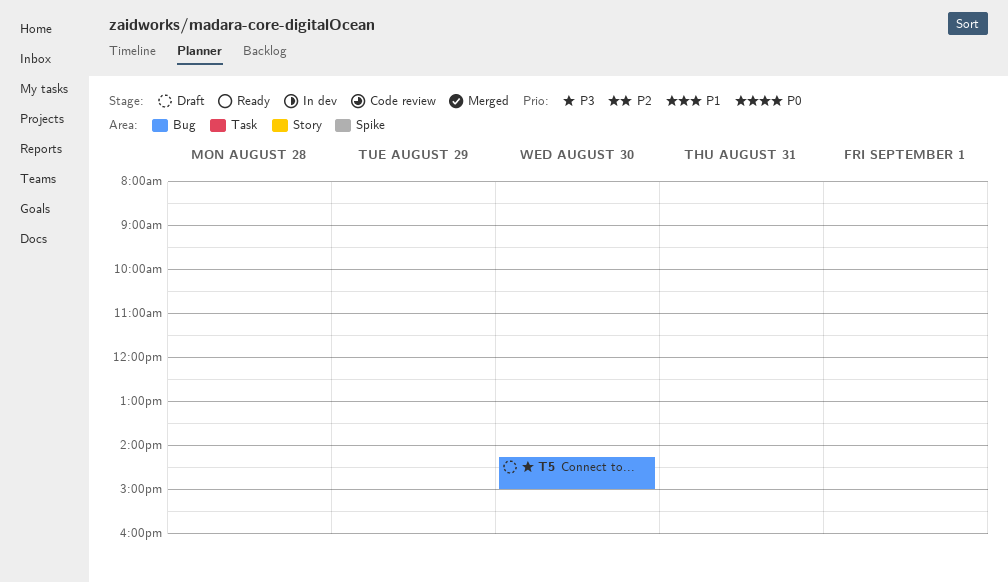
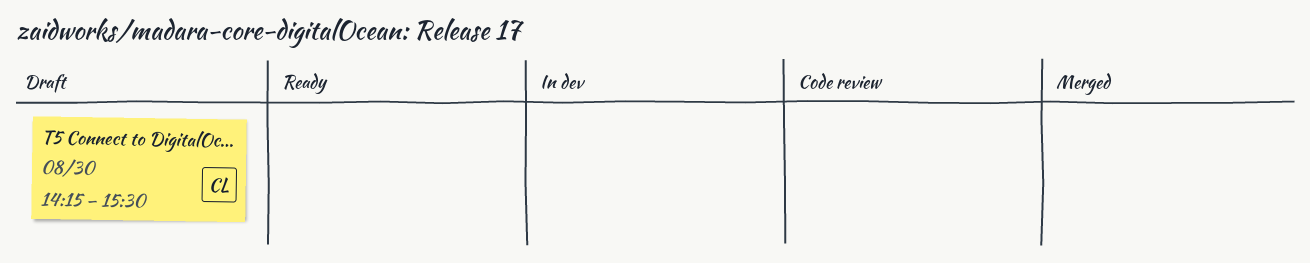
T5, ends: 15:00 -> 15:30

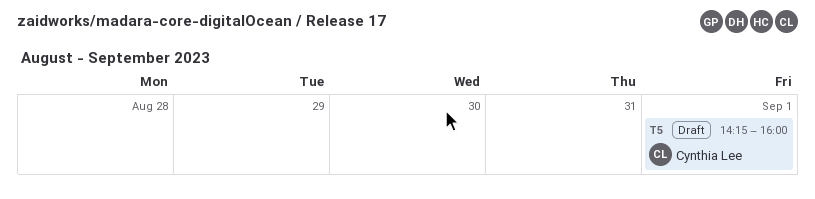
T5, day: Aug 30 -> Sep 1
T5, ends: 15:30 -> 16:00

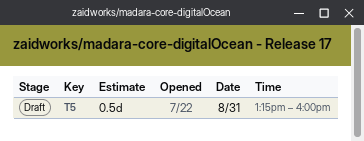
T5, day: Sep 1 -> Aug 31
T5, begins: 14:15 -> 13:15

